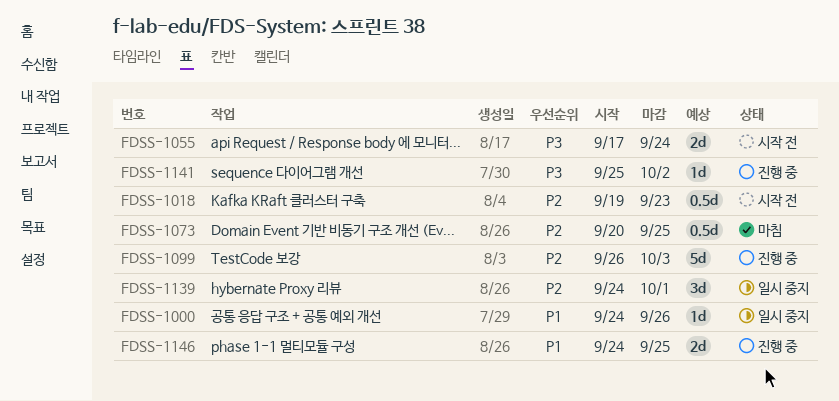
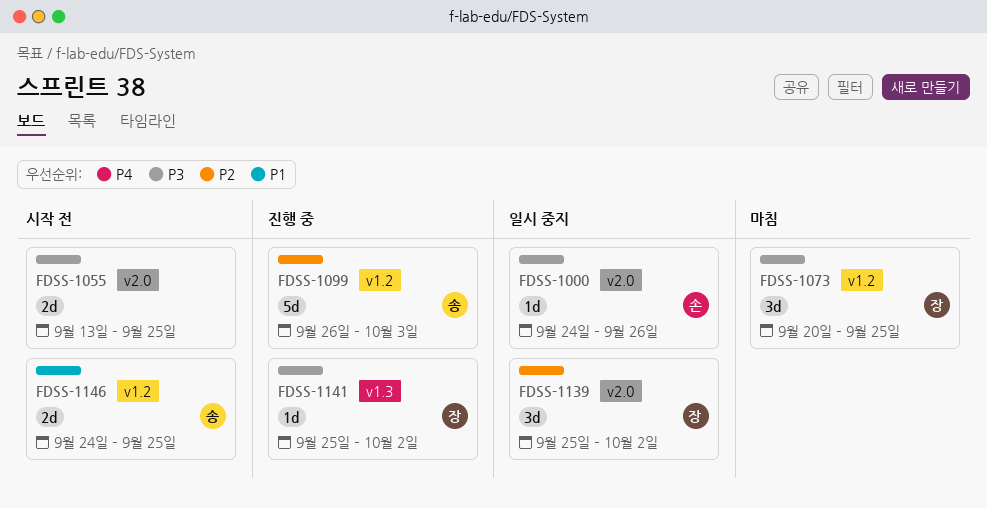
FDSS-1000, priority: P1 -> P3
FDSS-1018: present -> none
FDSS-1055, start: Sep 17 -> Sep 13
FDSS-1055, due: Sep 24 -> Sep 25
FDSS-1073, priority: P2 -> P3
FDSS-1073, estimate: 0.5d -> 3d
FDSS-1139, start: Sep 24 -> Sep 25
FDSS-1139, due: Oct 1 -> Oct 2
FDSS-1146, status: 진행 중 -> 시작 전

